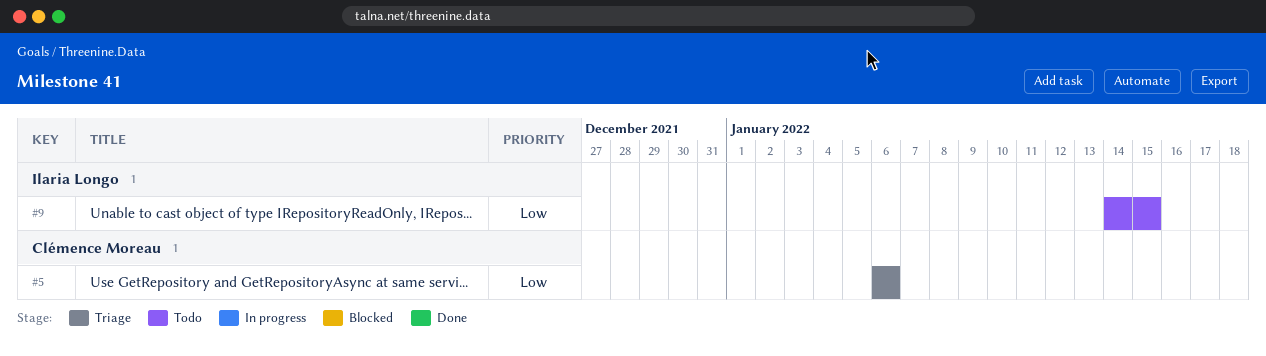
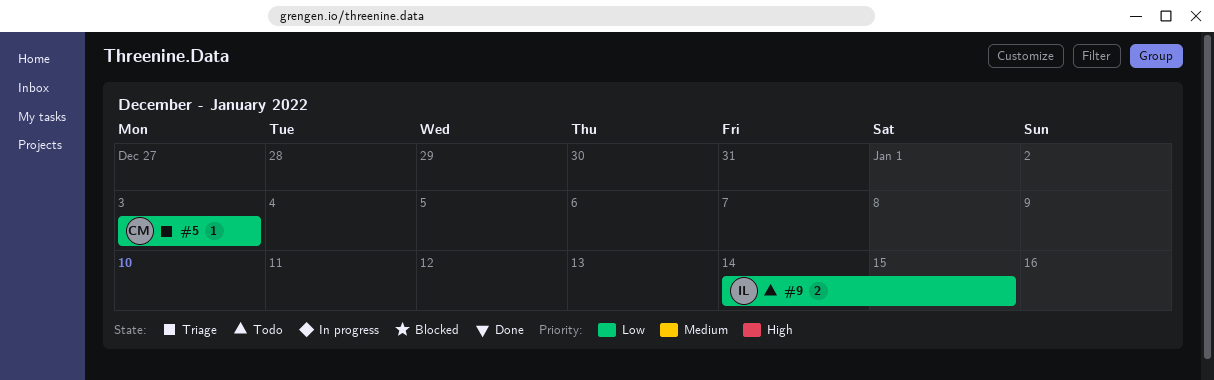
#5, start: Jan 6 -> Jan 3
#5, due: Jan 6 -> Jan 3

